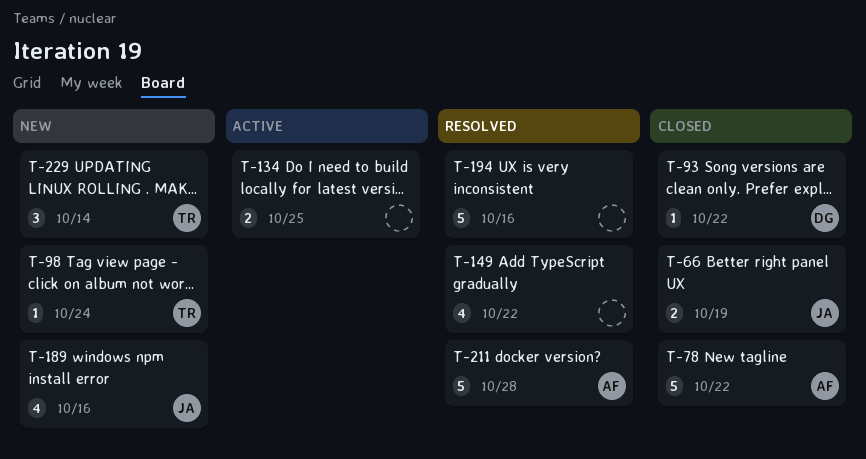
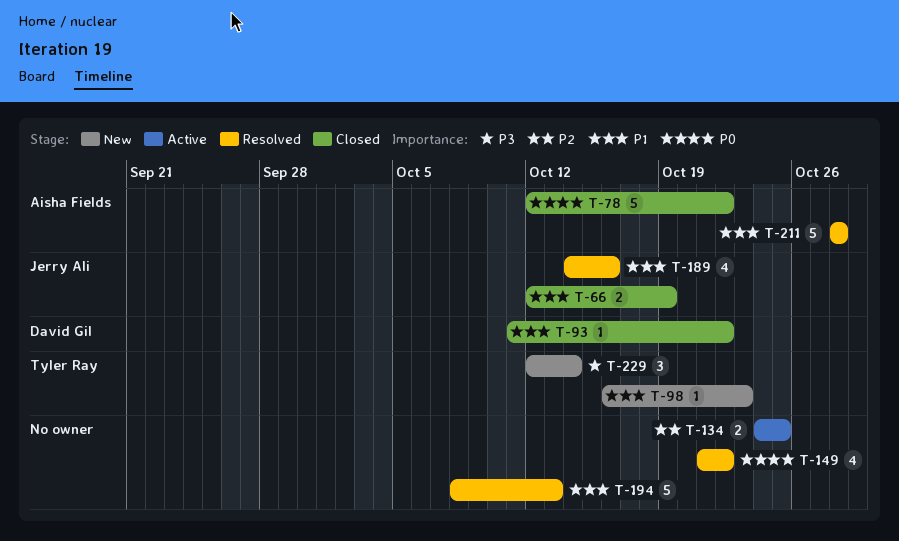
T-98, due: Oct 24 -> Oct 23
T-189, status: New -> Resolved
T-194, due: Oct 16 -> Oct 13

